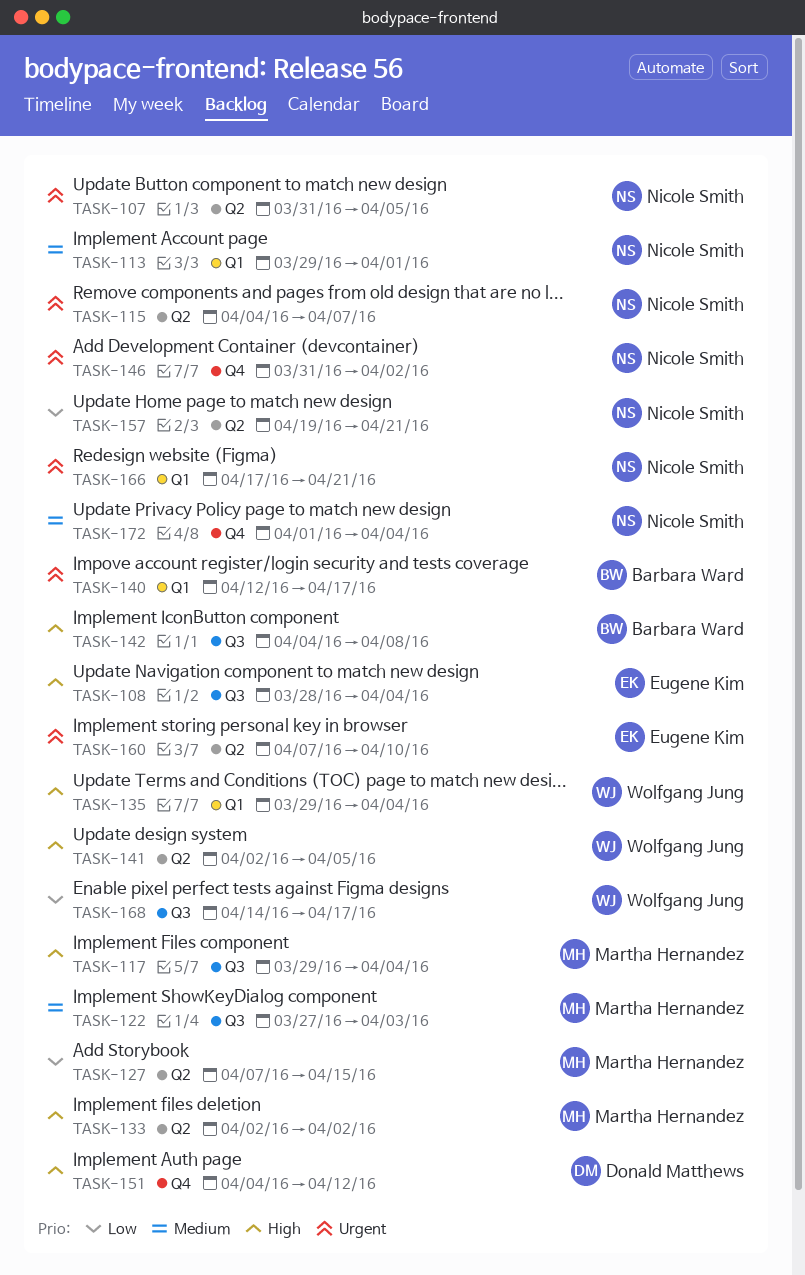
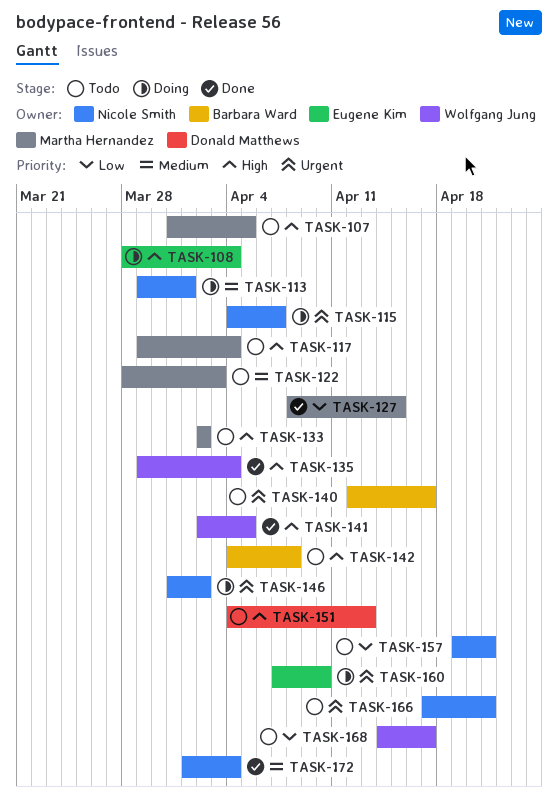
TASK-107, owner: Nicole Smith -> Martha Hernandez
TASK-107, priority: Urgent -> High
TASK-122, start: Mar 27 -> Mar 28
TASK-127, start: Apr 7 -> Apr 8
TASK-151, due: Apr 12 -> Apr 13

